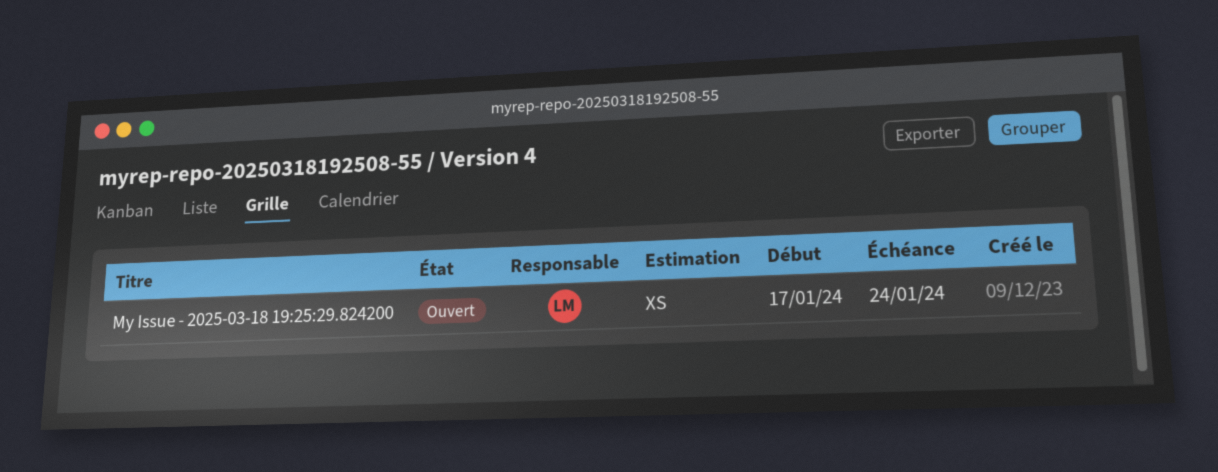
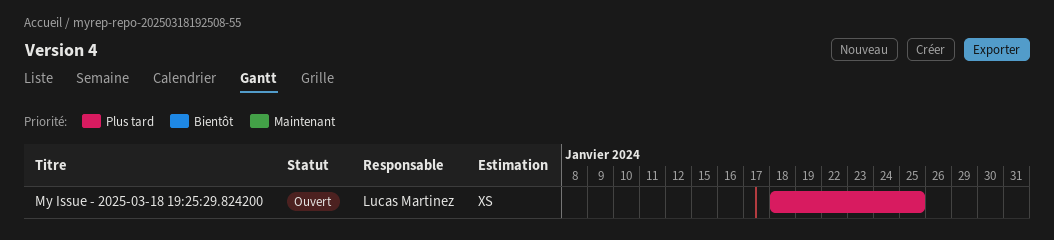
My Issue - 2025-03-18 19:25:29.824200, start: Jan 17 -> Jan 18
My Issue - 2025-03-18 19:25:29.824200, due: Jan 24 -> Jan 25

